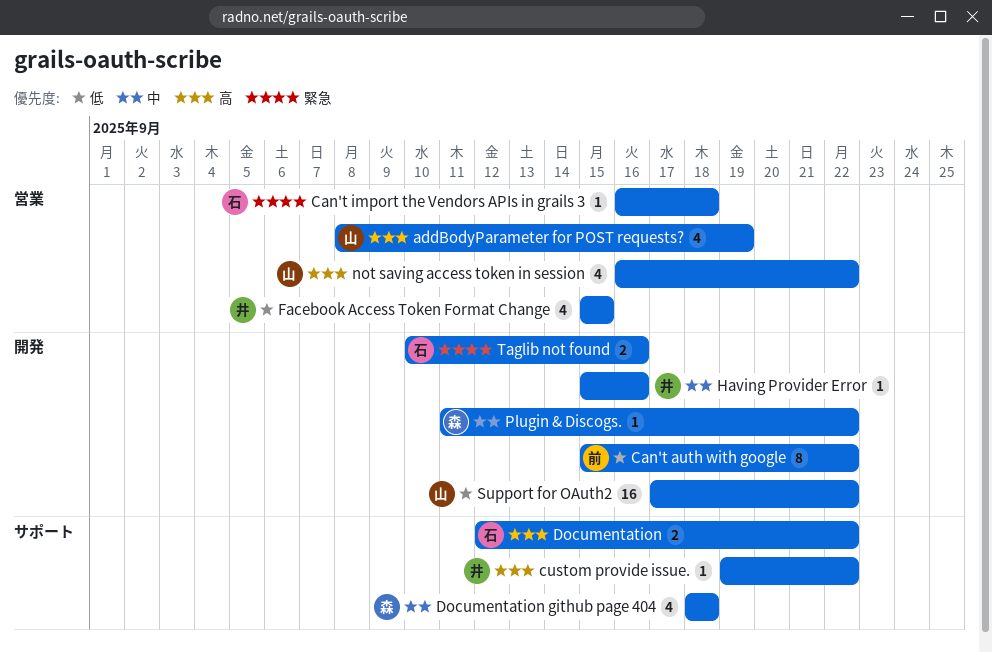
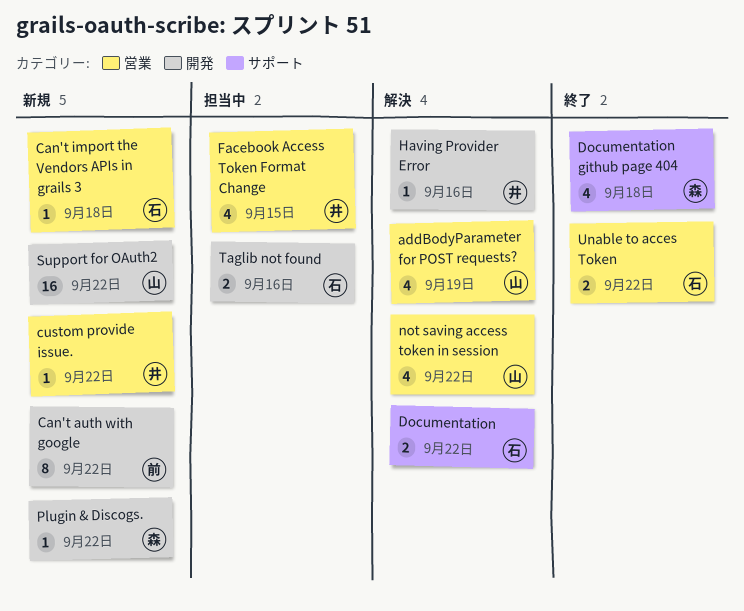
custom provide issue., label: サポート -> 営業
Unable to acces Token: none -> present

